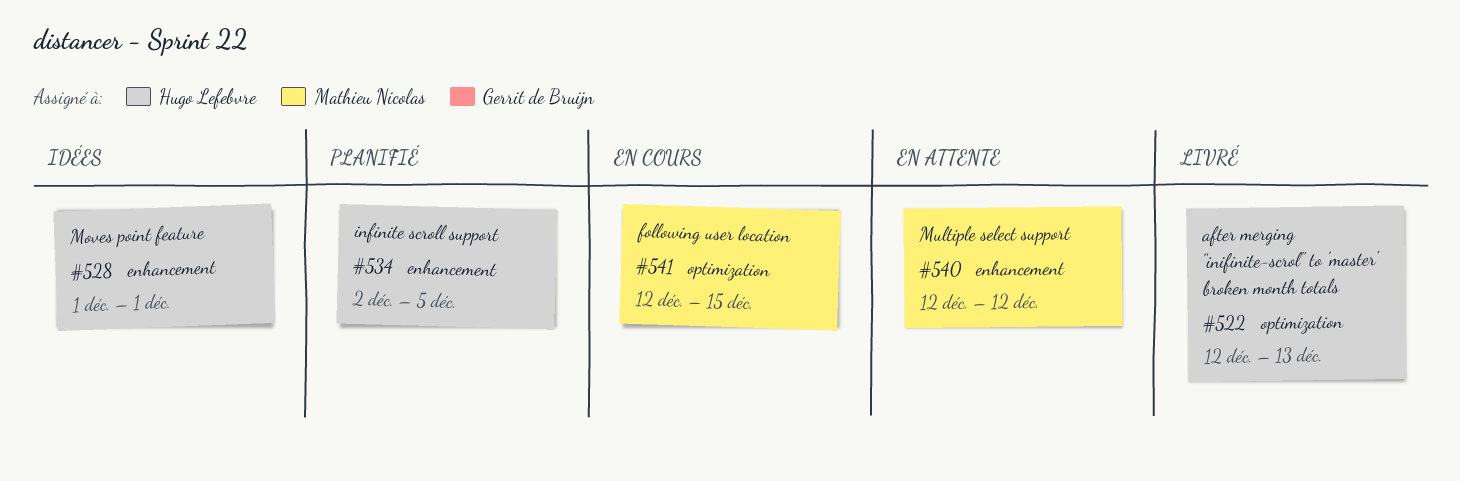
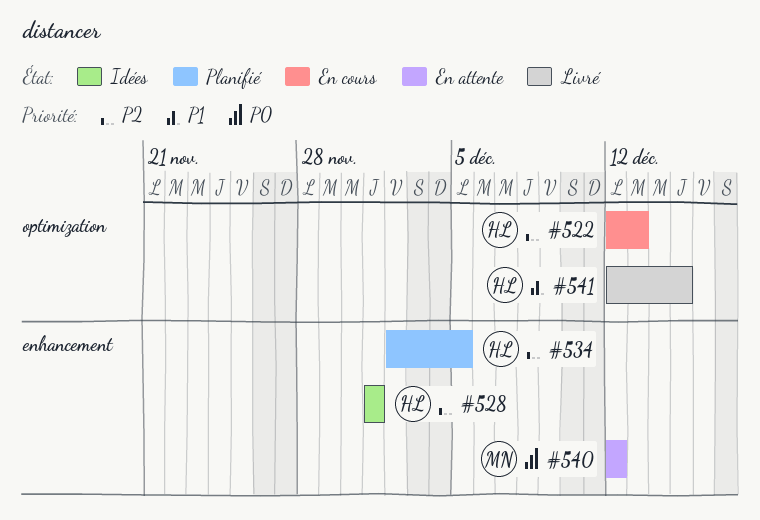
#522, status: Livré -> En cours
#541, status: En cours -> Livré
#541, owner: Mathieu Nicolas -> Hugo Lefebvre

